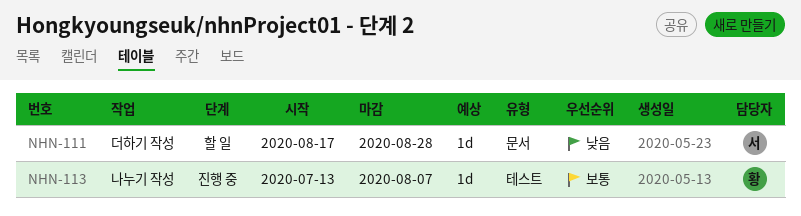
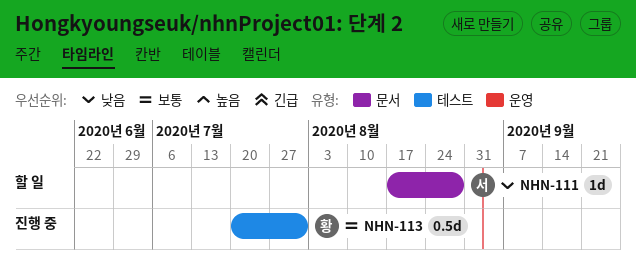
NHN-113, estimate: 1d -> 0.5d
NHN-113, start: Jul 13 -> Jul 20
NHN-113, due: Aug 7 -> Jul 31

